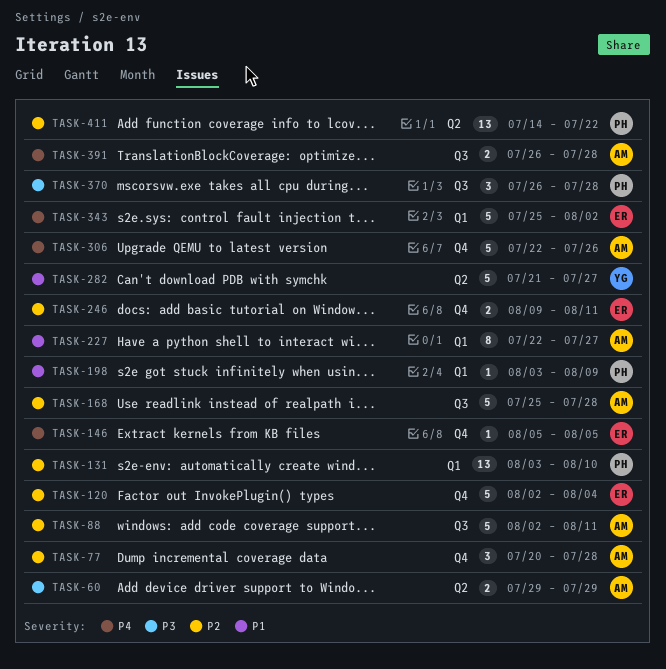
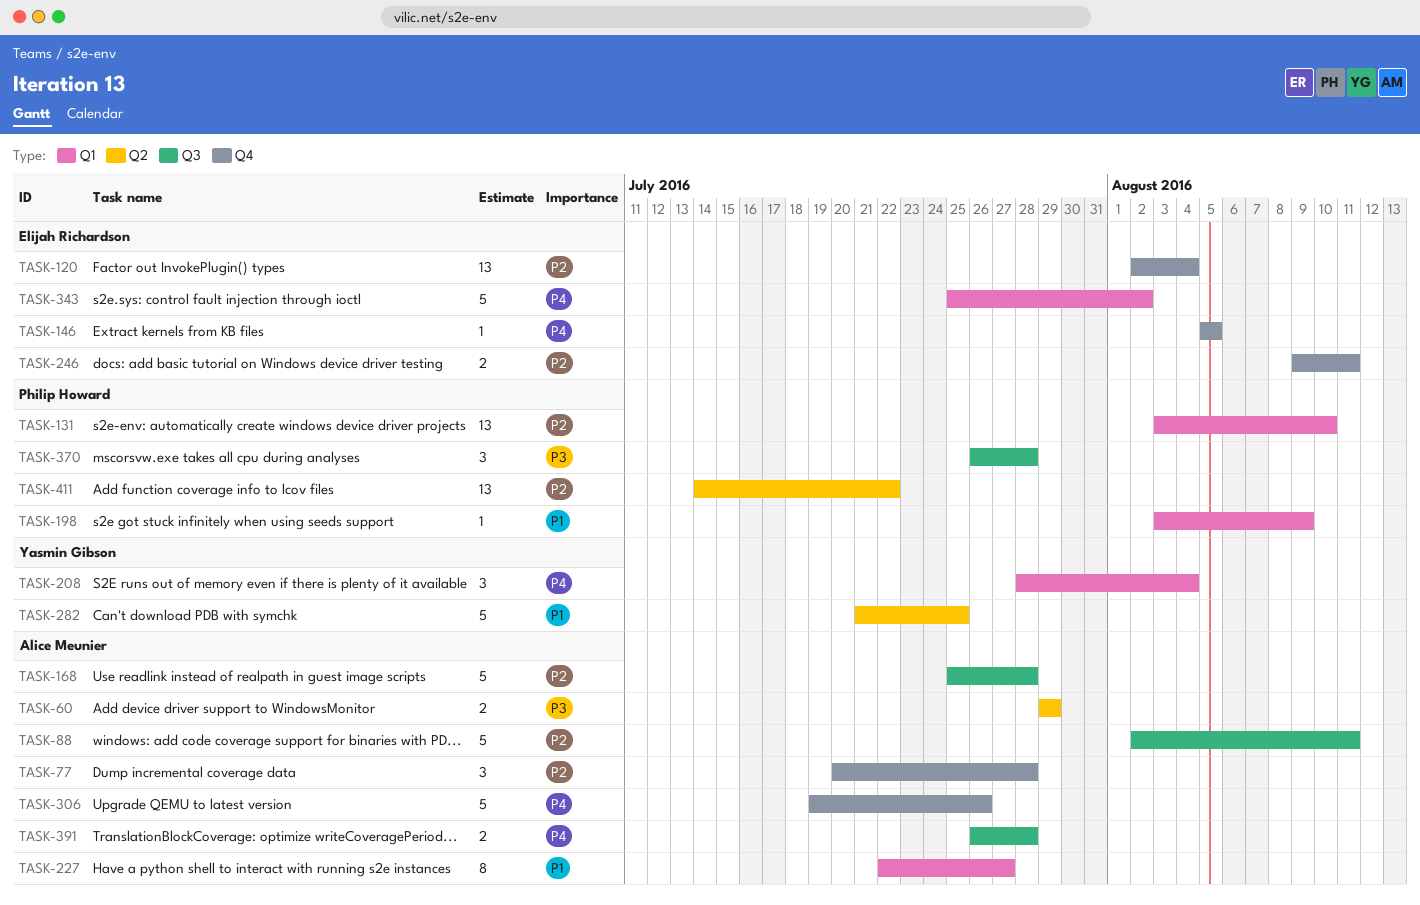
TASK-120, estimate: 5 -> 13
TASK-208: none -> present
TASK-282, due: Jul 27 -> Jul 25
TASK-306, start: Jul 22 -> Jul 19

